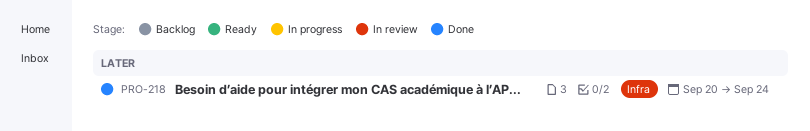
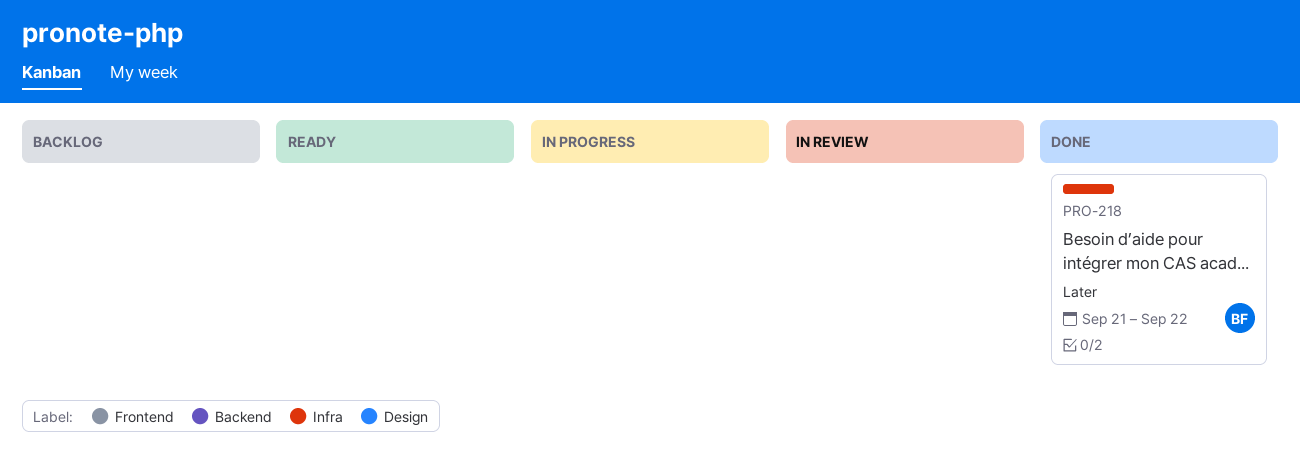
PRO-218, start: Sep 20 -> Sep 21
PRO-218, due: Sep 24 -> Sep 22

